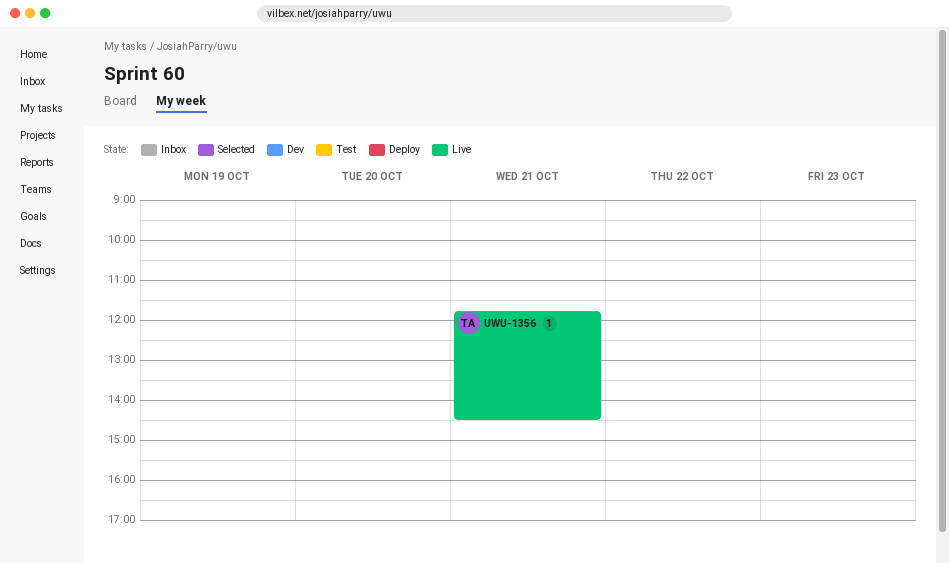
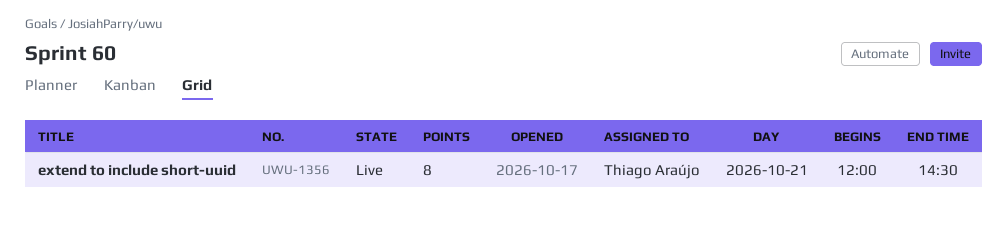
UWU-1356, estimate: 1 -> 8
UWU-1356, begins: 11:45 -> 12:00

